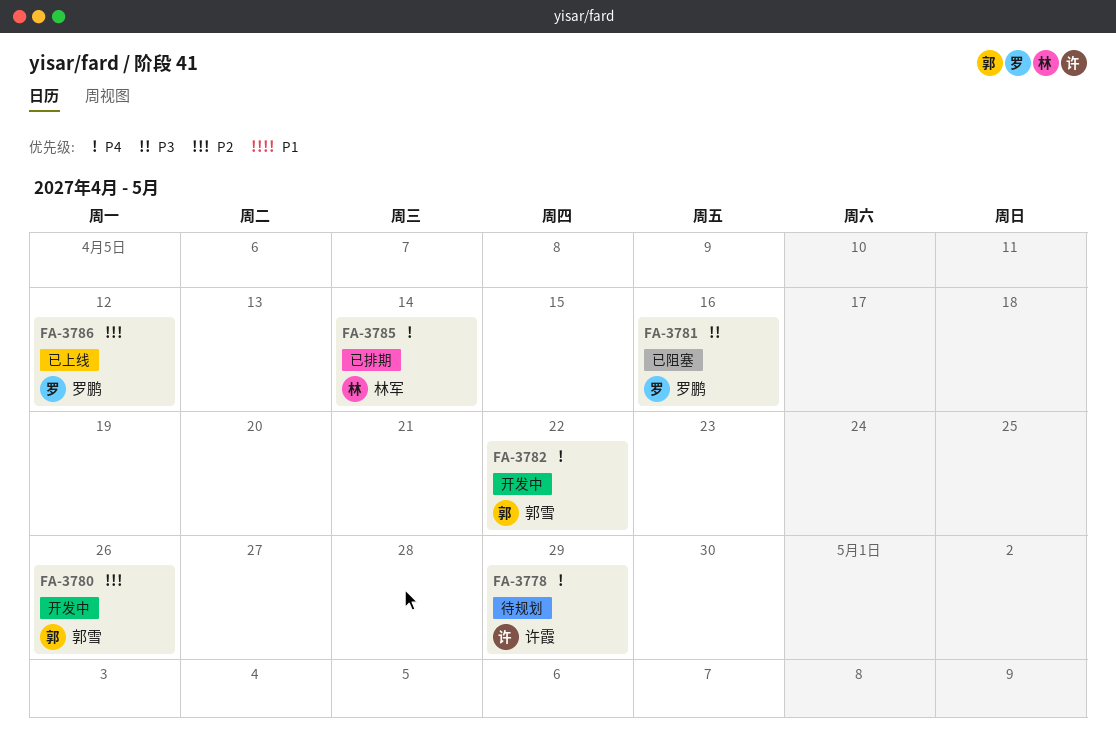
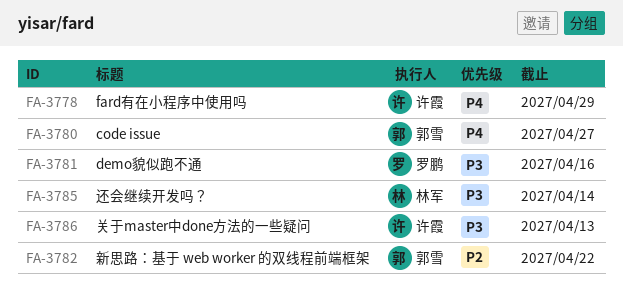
FA-3780, priority: P2 -> P4
FA-3780, due: Apr 26 -> Apr 27
FA-3782, priority: P4 -> P2
FA-3785, priority: P4 -> P3
FA-3786, owner: 罗鹏 -> 许霞
FA-3786, priority: P2 -> P3
FA-3786, due: Apr 12 -> Apr 13

